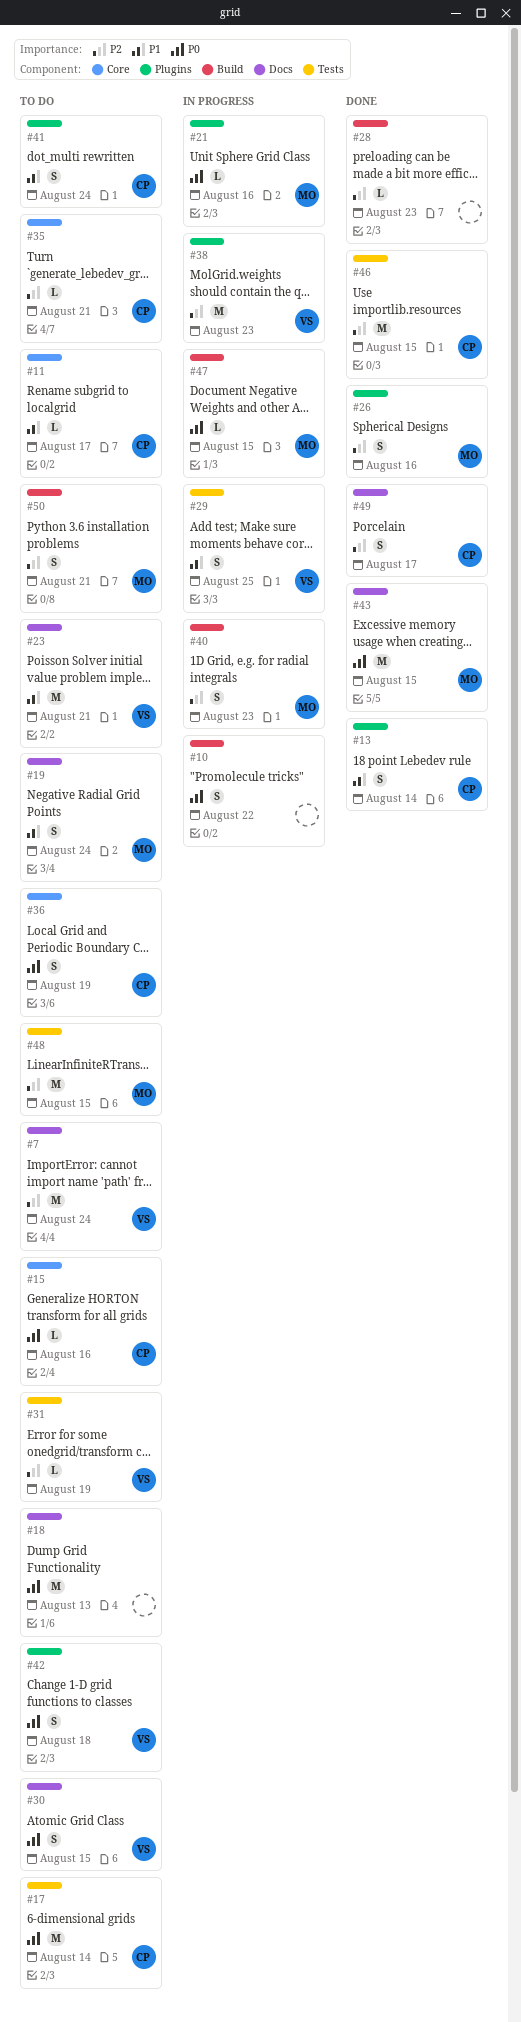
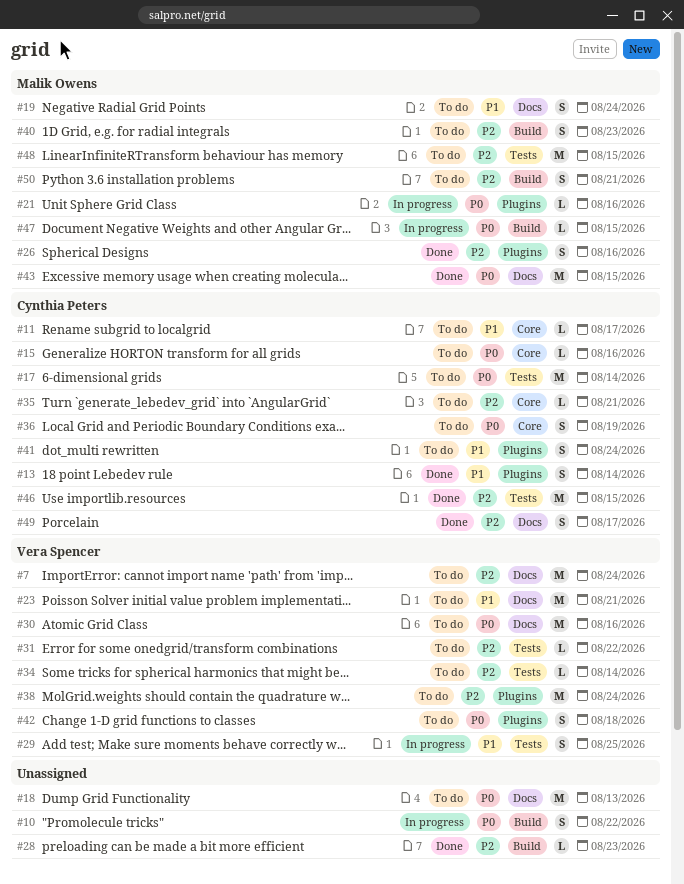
#30, estimate: S -> M
#30, due: Aug 15 -> Aug 16
#31, due: Aug 19 -> Aug 22
#34: none -> present
#38, status: In progress -> To do
#38, due: Aug 23 -> Aug 24
#40, status: In progress -> To do

